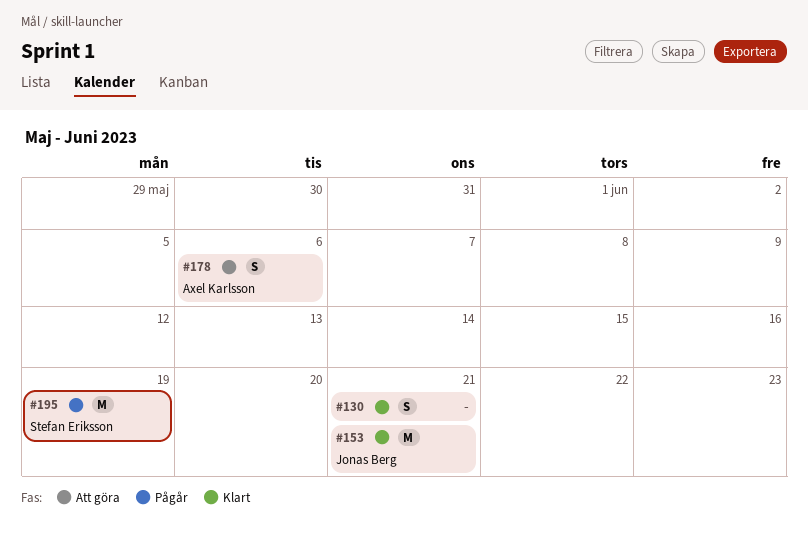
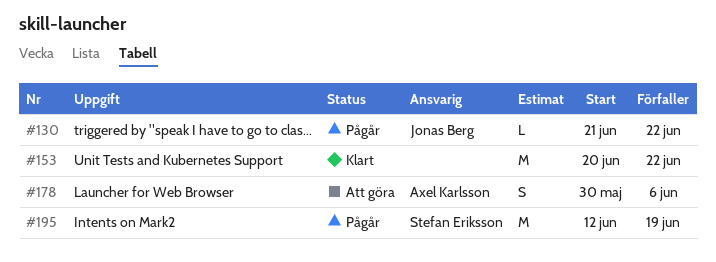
#130, status: Klart -> Pågår
#130, owner: none -> Jonas Berg
#130, estimate: S -> L
#130, due: Jun 21 -> Jun 22
#153, owner: Jonas Berg -> none
#153, due: Jun 21 -> Jun 22

